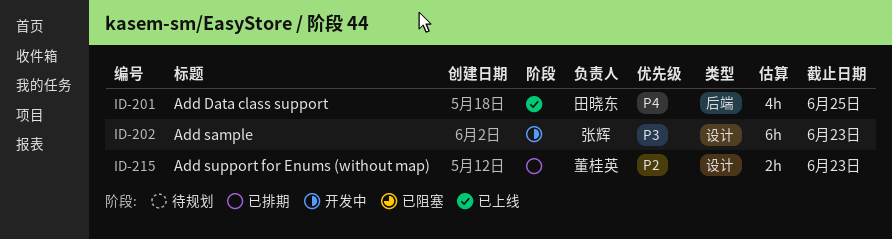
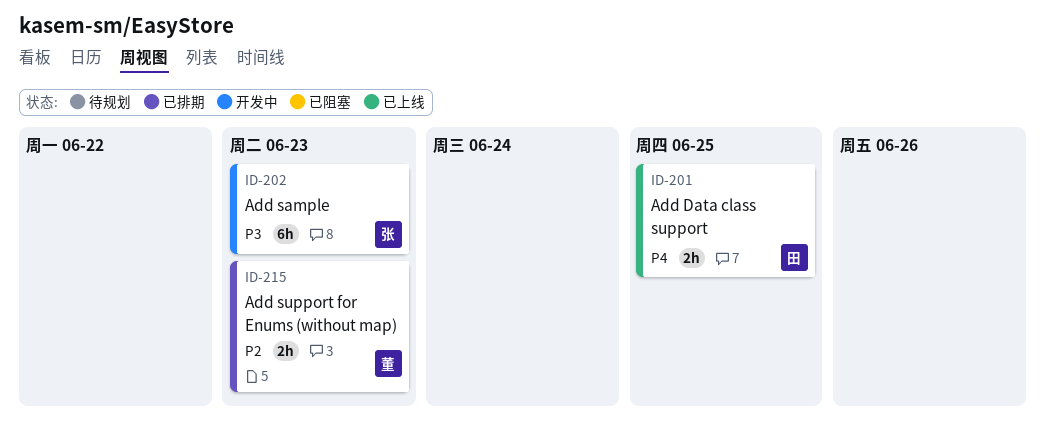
ID-201, estimate: 4h -> 2h

